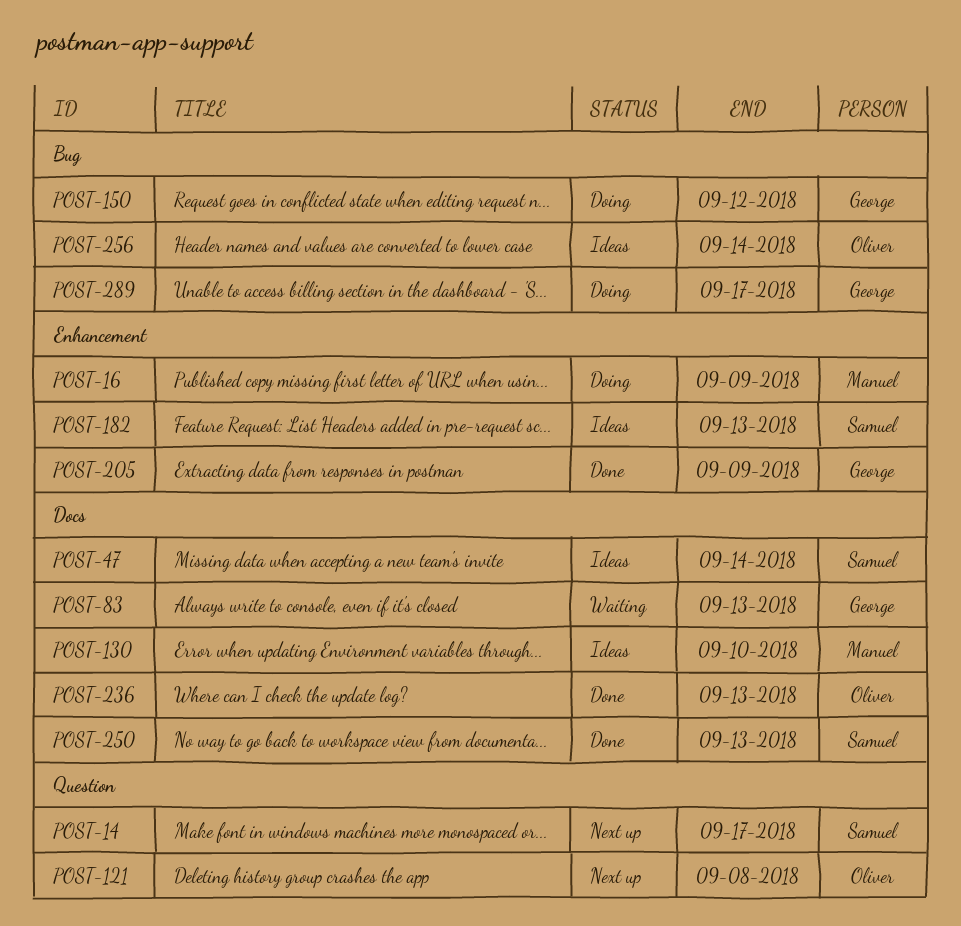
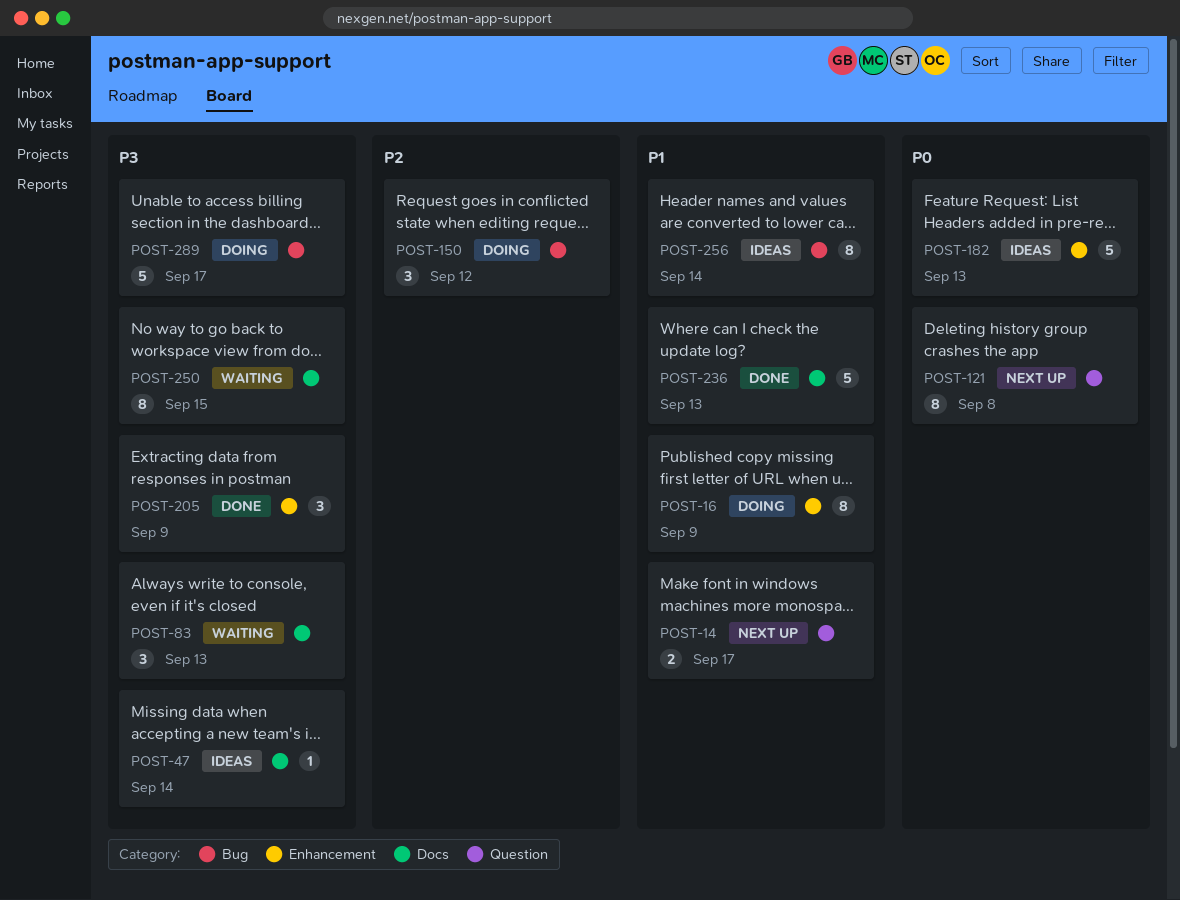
POST-130: present -> none
POST-250, status: Done -> Waiting
POST-250, due: Sep 13 -> Sep 15

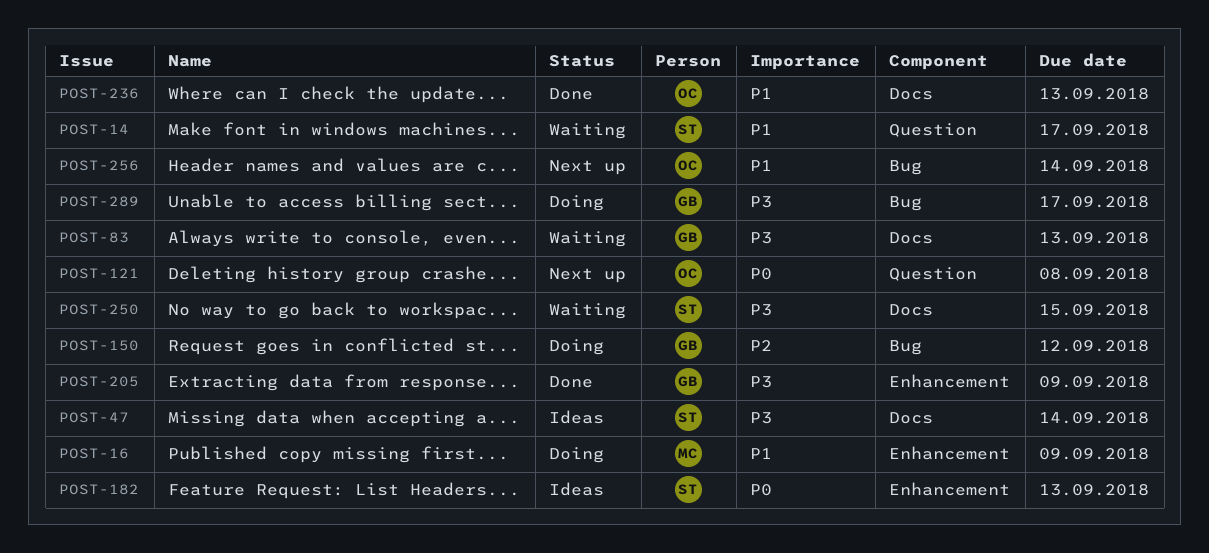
POST-14, status: Next up -> Waiting
POST-256, status: Ideas -> Next up

